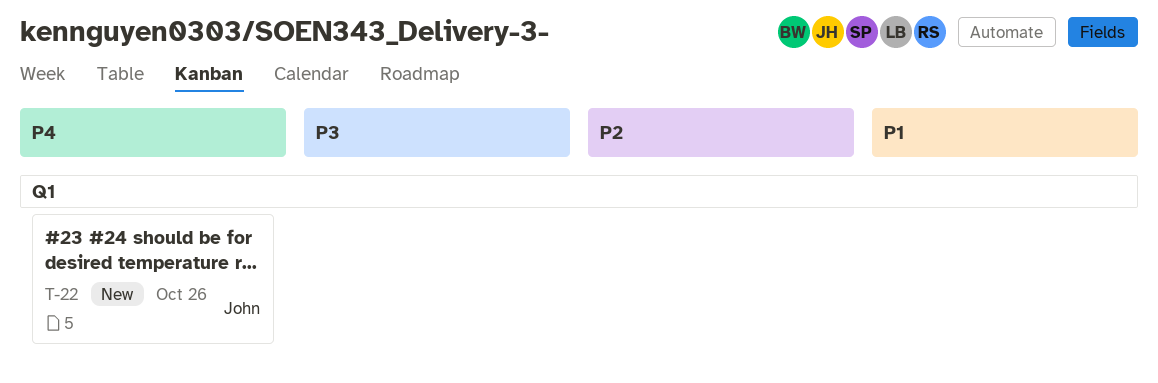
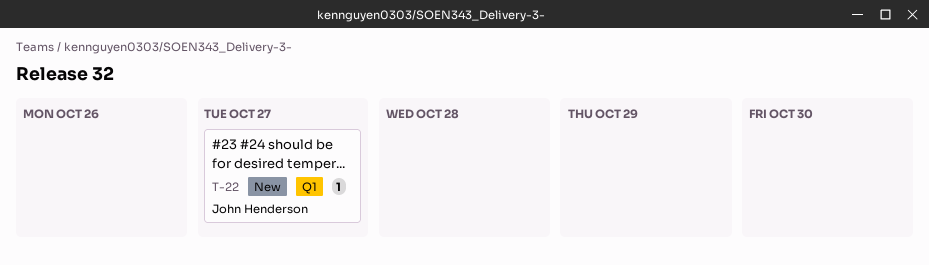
T-22, due: Oct 26 -> Oct 27

